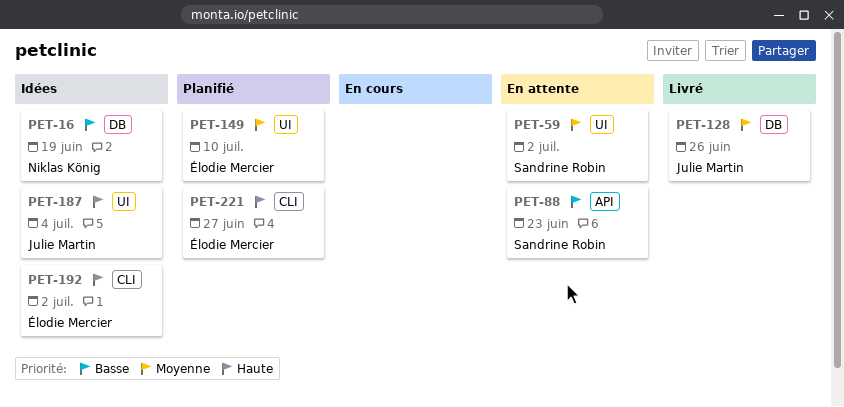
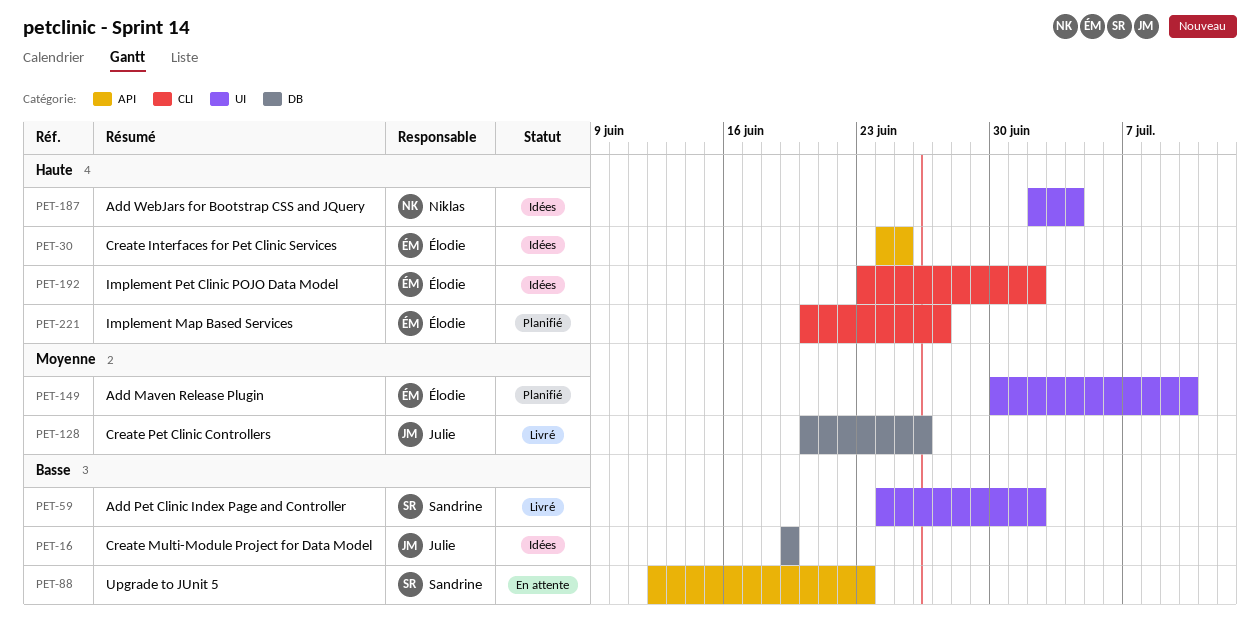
PET-16, owner: Niklas König -> Julie Martin
PET-30: none -> present
PET-59, status: En attente -> Livré
PET-59, priority: Moyenne -> Basse
PET-187, owner: Julie Martin -> Niklas König

